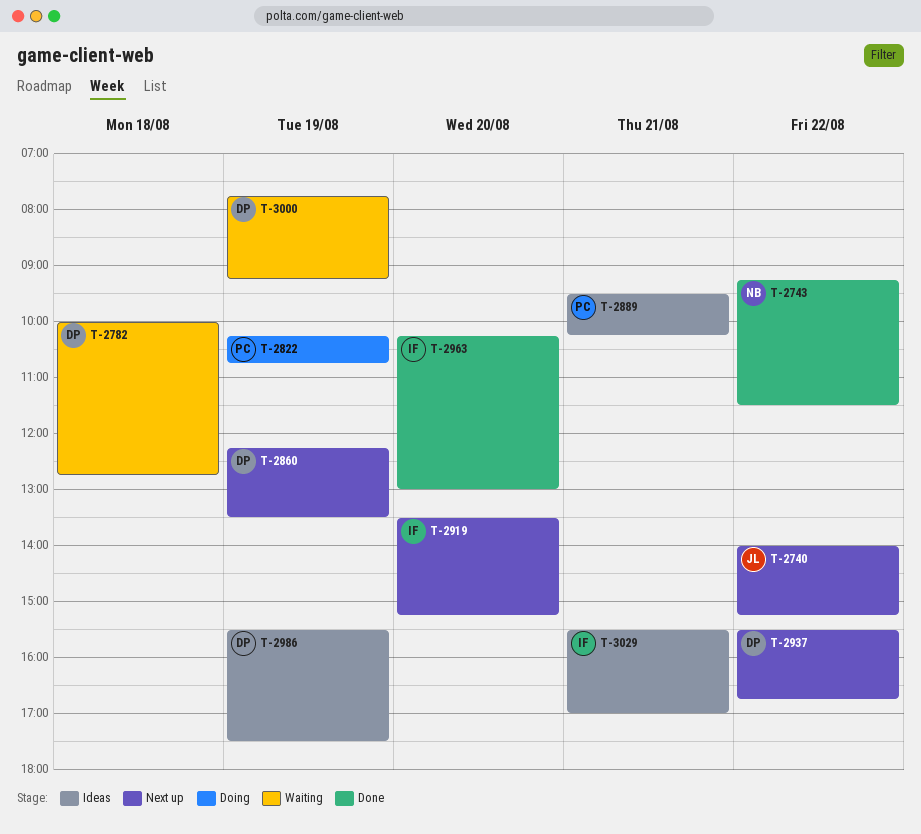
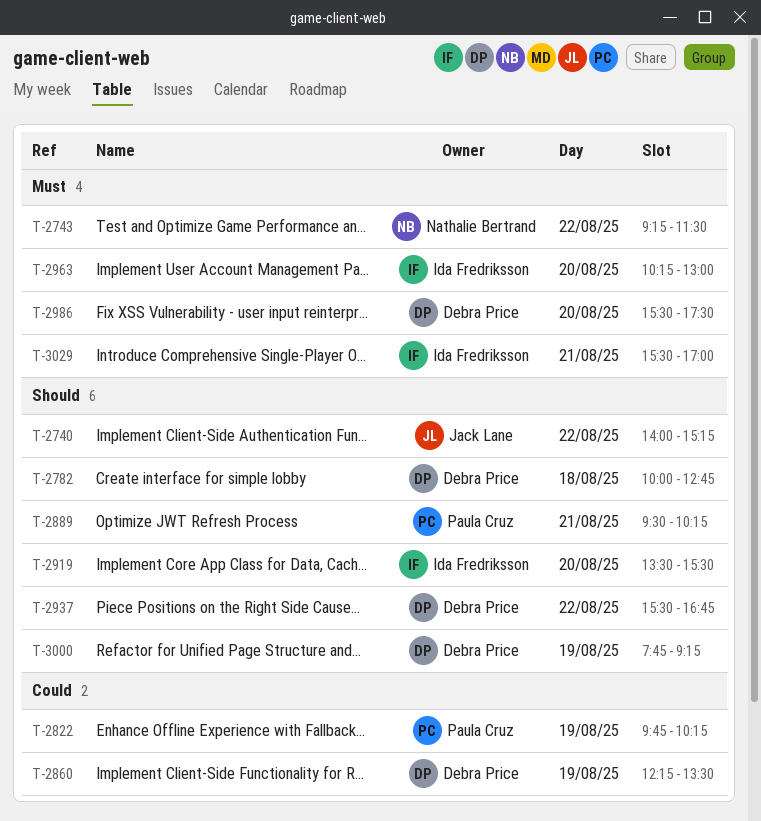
T-2822, begins: 10:15 -> 09:45
T-2822, ends: 10:45 -> 10:15
T-2919, ends: 15:15 -> 15:30
T-2986, day: Aug 19 -> Aug 20

